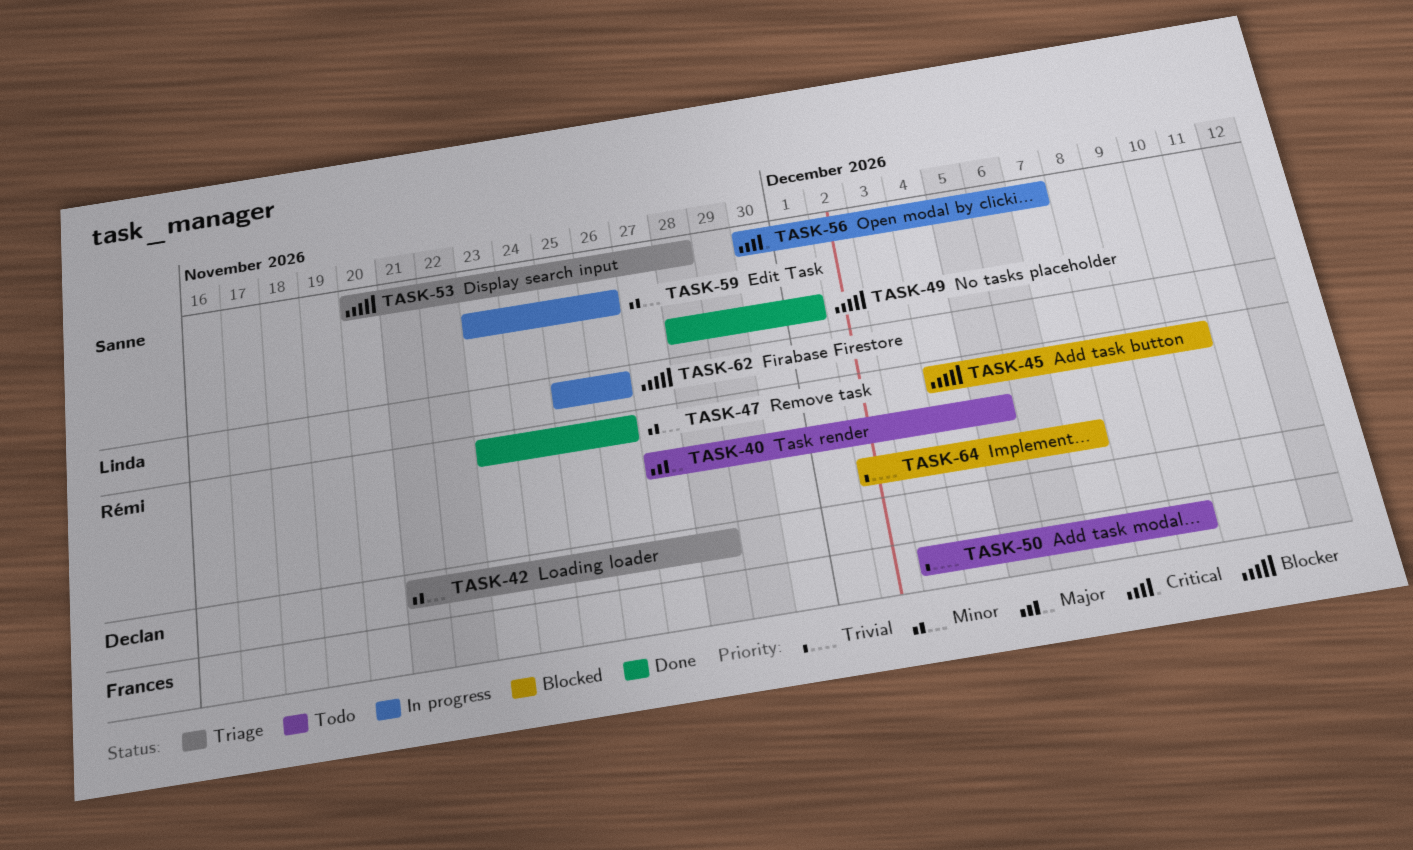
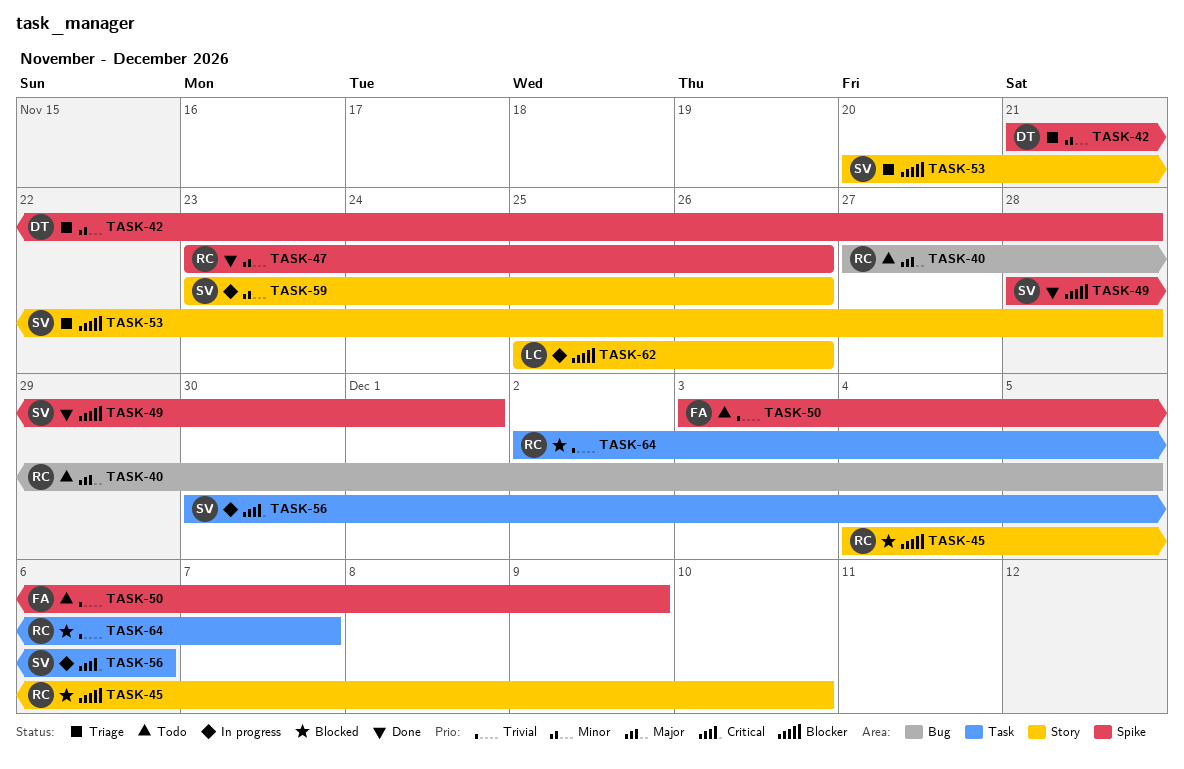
TASK-56, due: Dec 7 -> Dec 6

